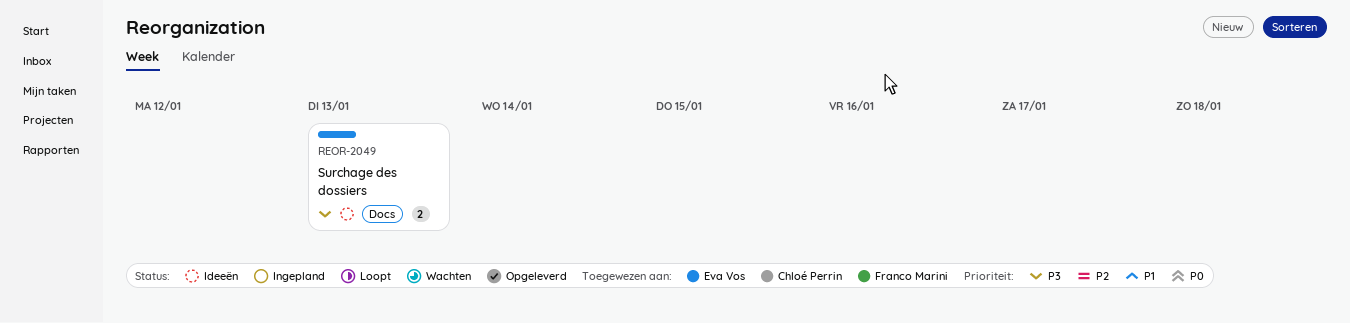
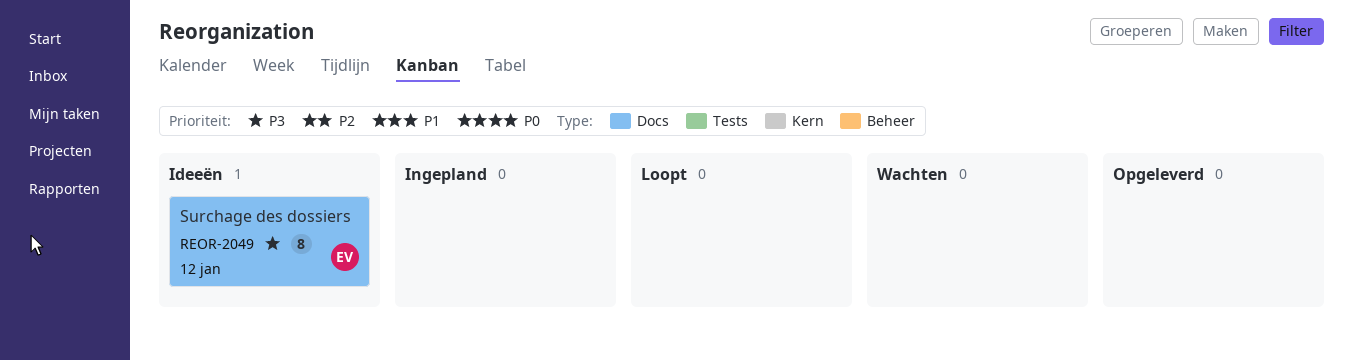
REOR-2049, estimate: 2 -> 8
REOR-2049, due: Jan 13 -> Jan 12

